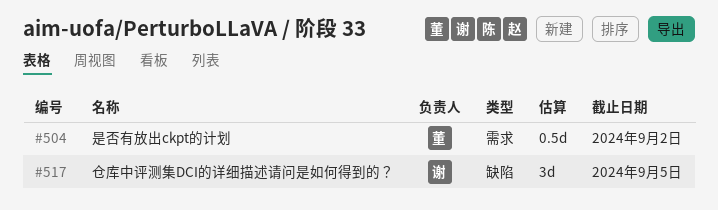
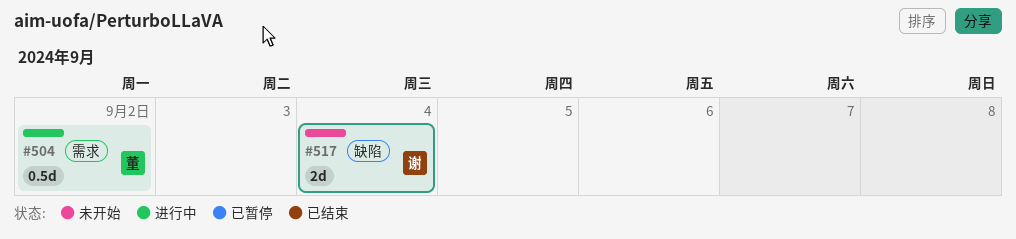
#517, estimate: 3d -> 2d
#517, due: Sep 5 -> Sep 4

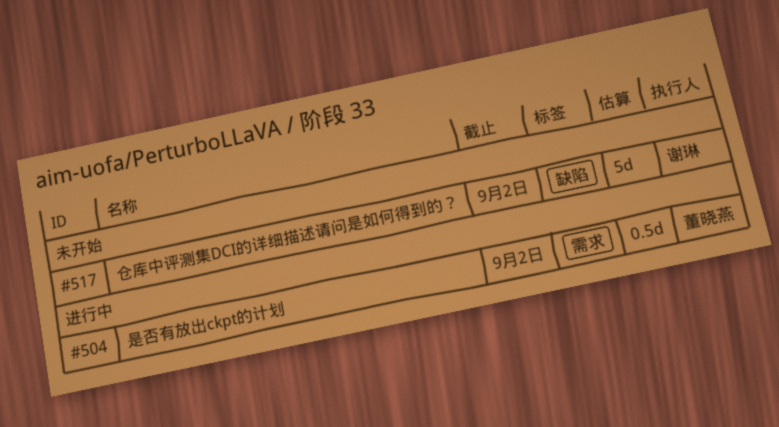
#517, estimate: 2d -> 5d
#517, due: Sep 4 -> Sep 2

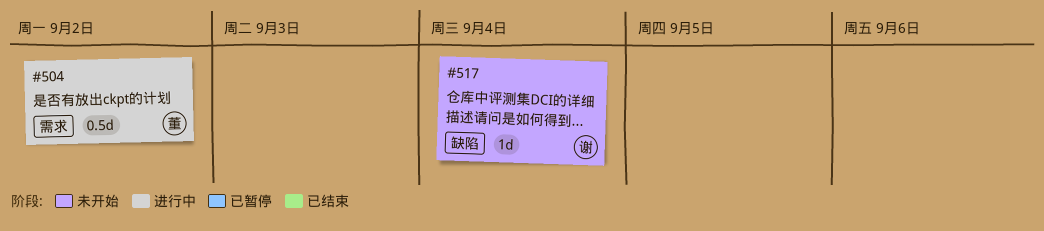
#517, estimate: 5d -> 1d
#517, due: Sep 2 -> Sep 4

